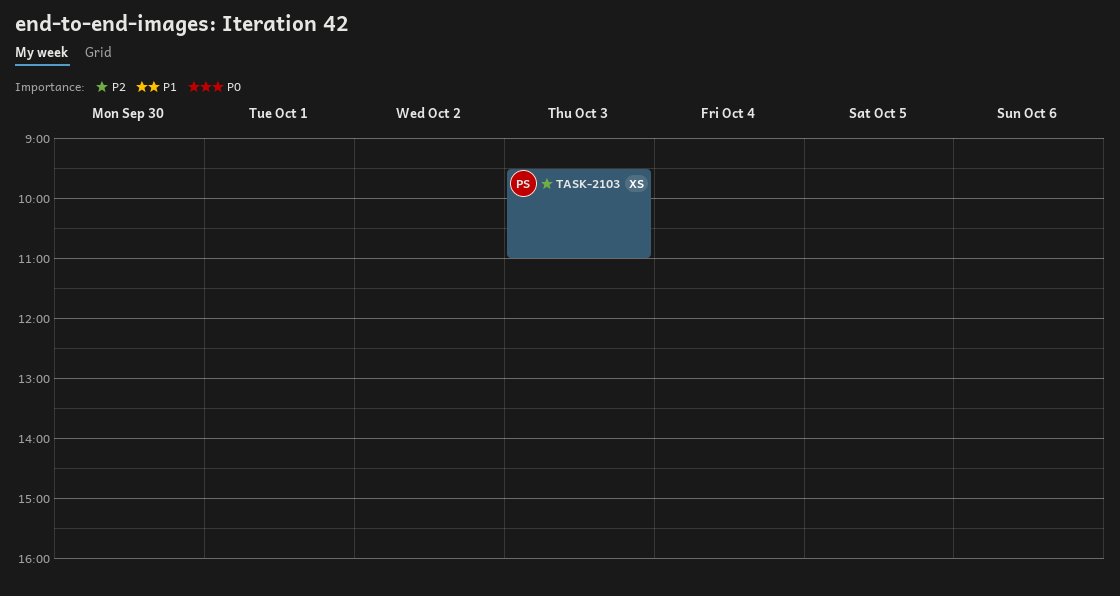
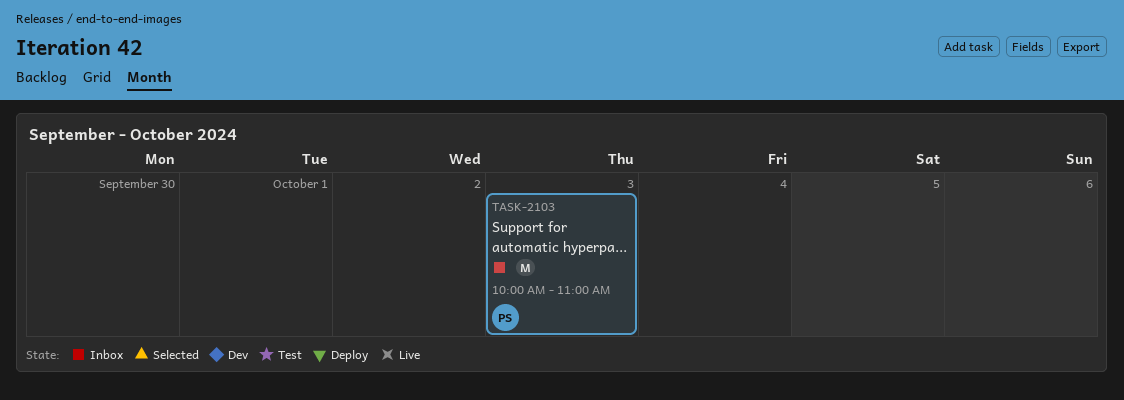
TASK-2103, estimate: XS -> M
TASK-2103, begins: 09:30 -> 10:00

